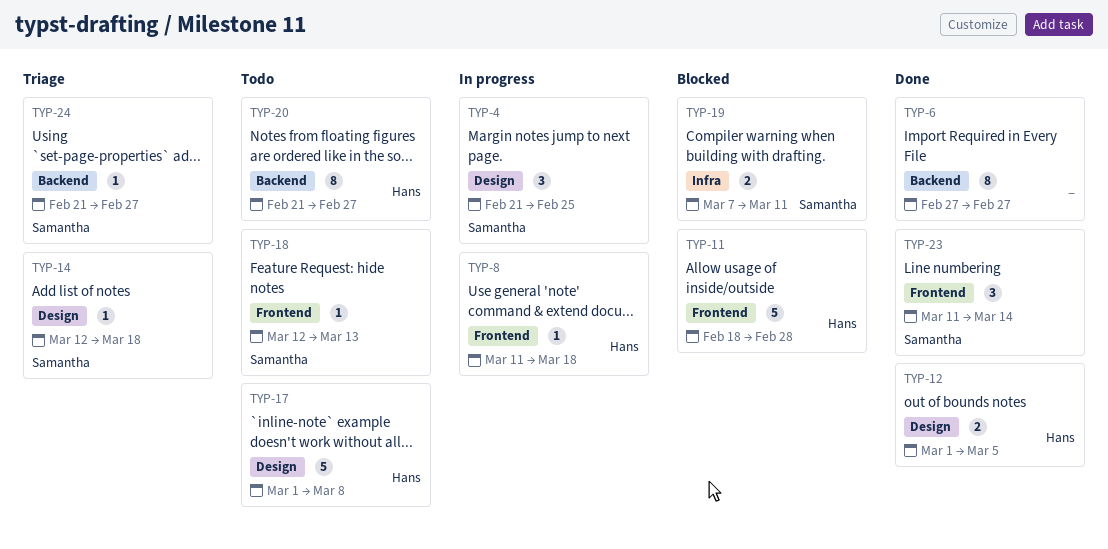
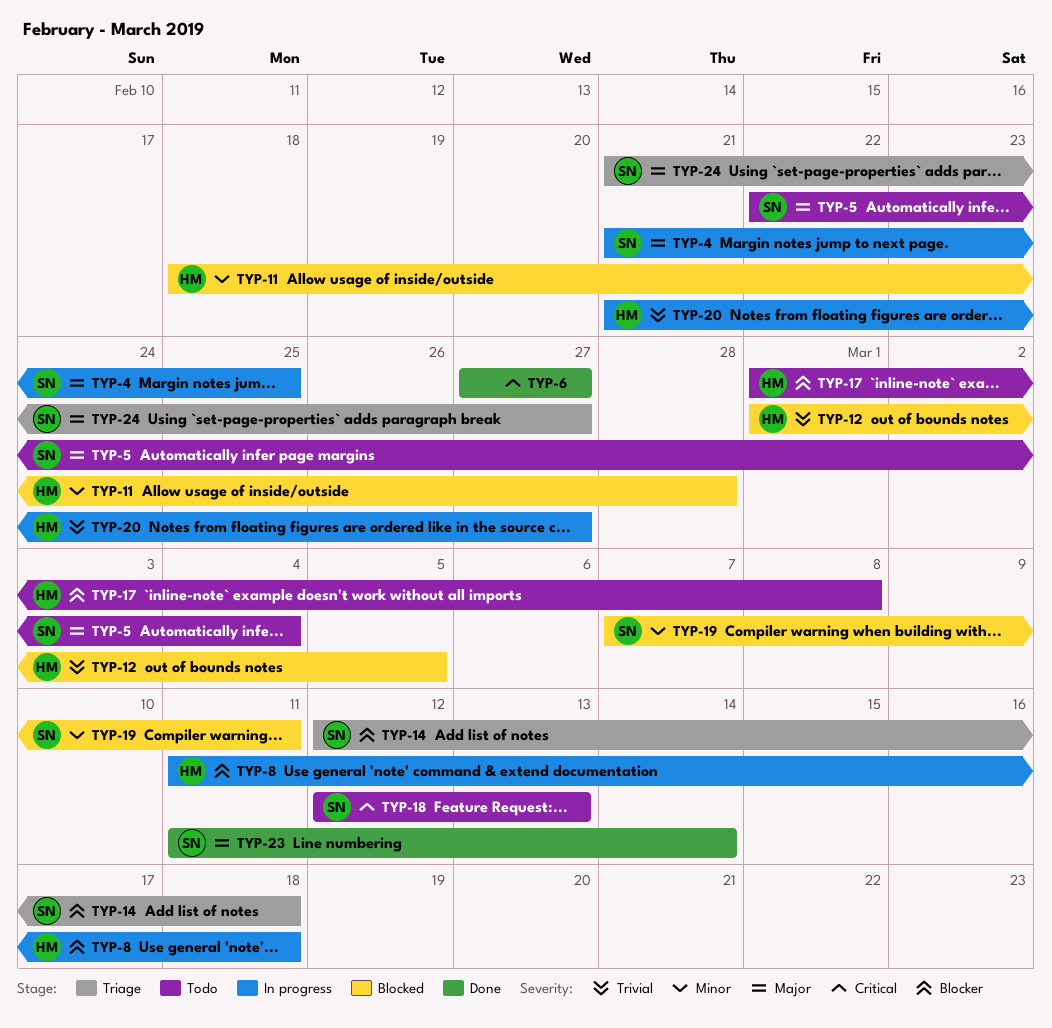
TYP-5: none -> present
TYP-12, status: Done -> Blocked
TYP-20, status: Todo -> In progress

